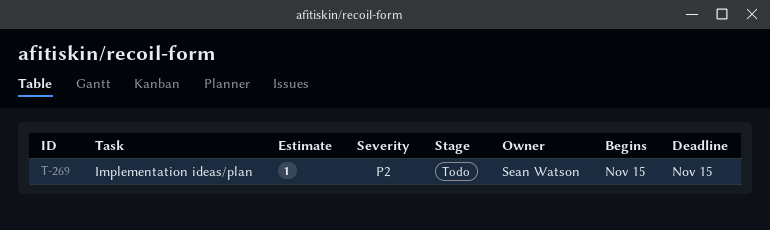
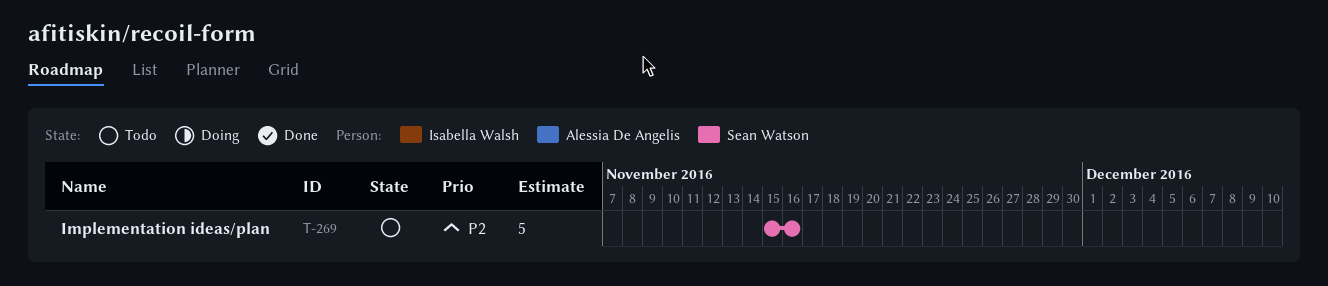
T-269, estimate: 1 -> 5
T-269, due: Nov 15 -> Nov 16

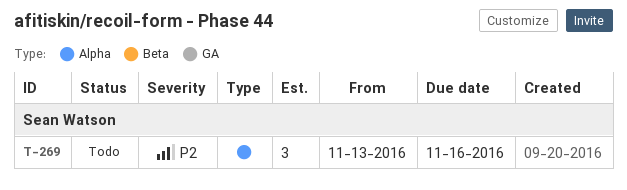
T-269, estimate: 5 -> 3
T-269, start: Nov 15 -> Nov 13

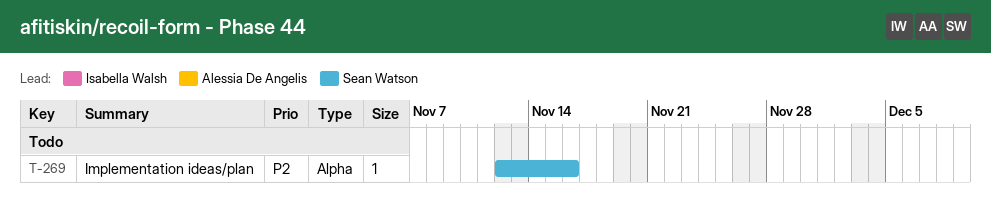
T-269, estimate: 3 -> 1
T-269, start: Nov 13 -> Nov 12

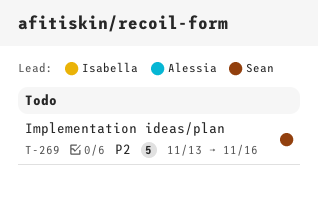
T-269, estimate: 1 -> 5
T-269, start: Nov 12 -> Nov 13

